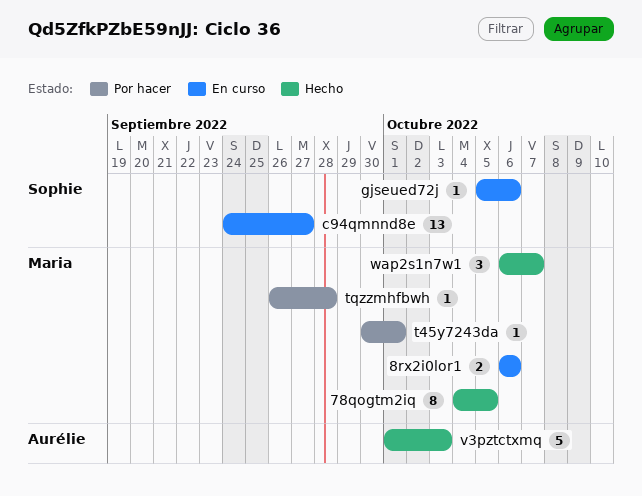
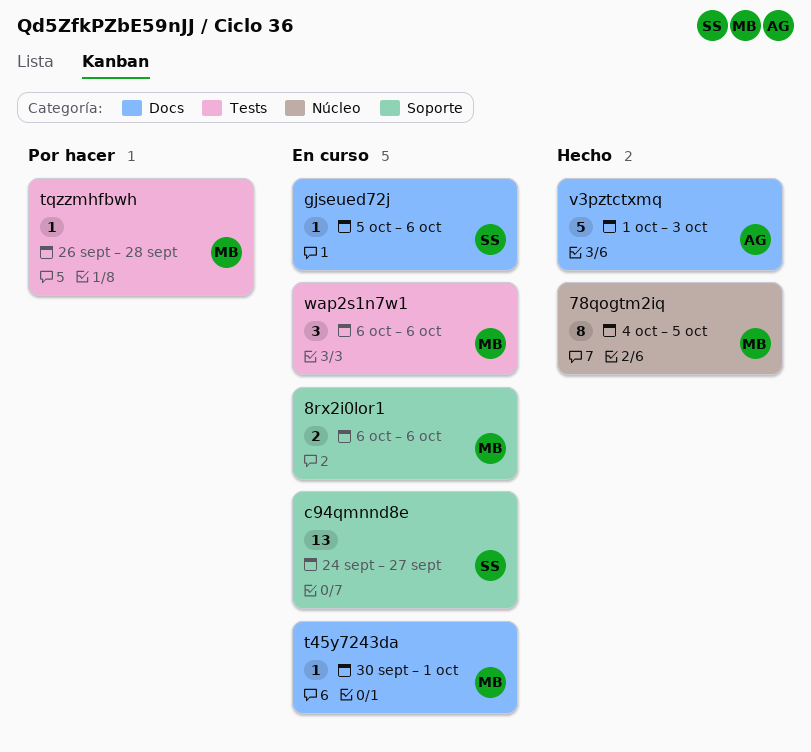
t45y7243da, status: Por hacer -> En curso
wap2s1n7w1, status: Hecho -> En curso
wap2s1n7w1, due: Oct 7 -> Oct 6

